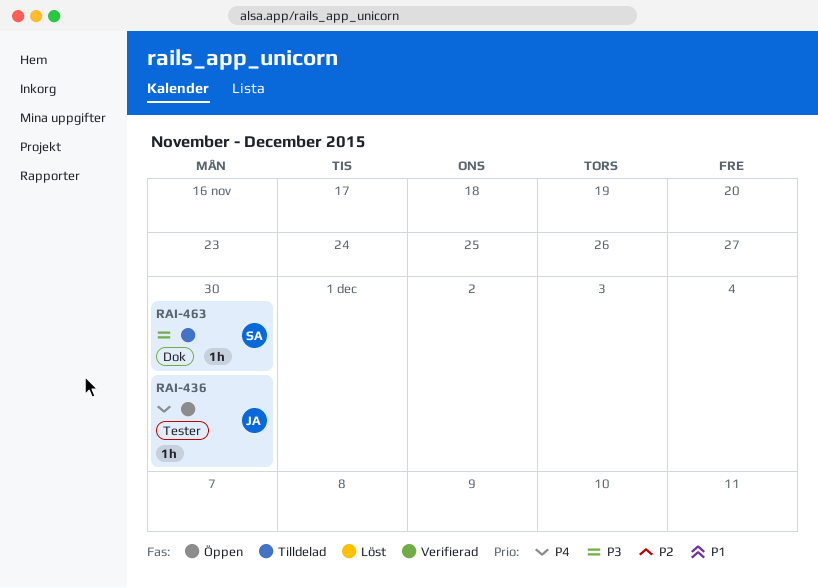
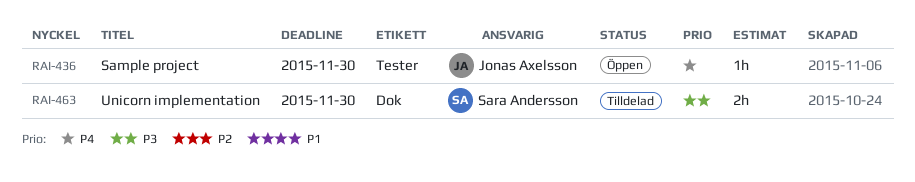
RAI-463, estimate: 1h -> 2h

